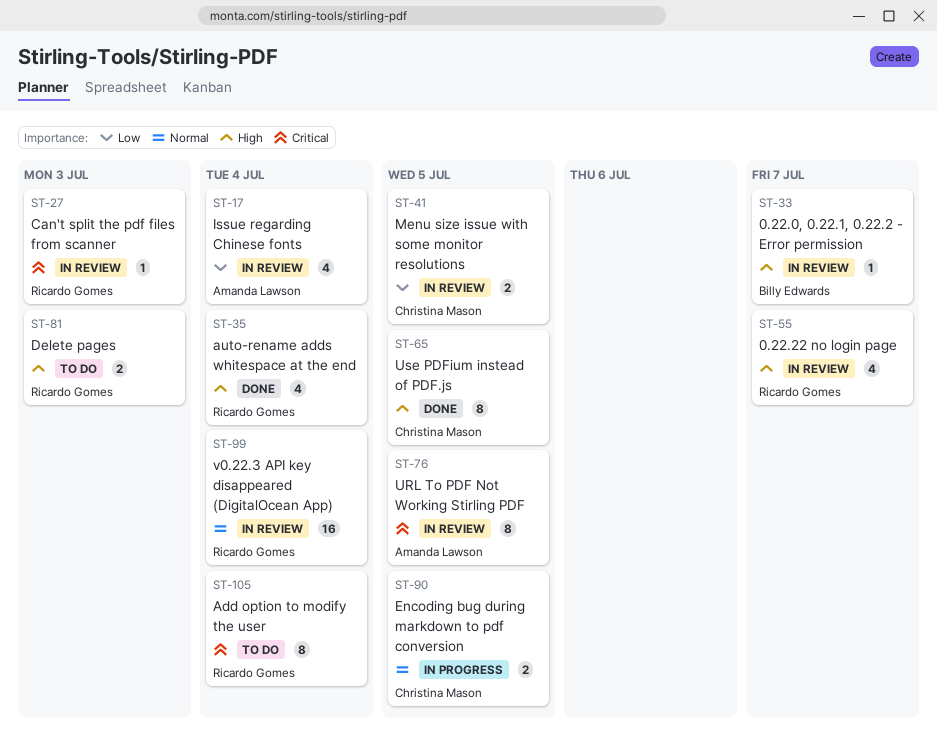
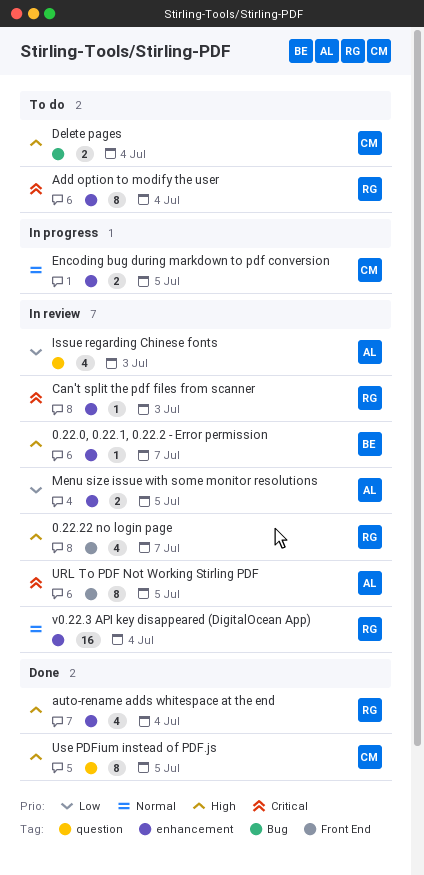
Delete pages, owner: Ricardo Gomes -> Christina Mason
Delete pages, due: Jul 3 -> Jul 4
Issue regarding Chinese fonts, due: Jul 4 -> Jul 3
Menu size issue with some monitor resolutions, owner: Christina Mason -> Amanda Lawson

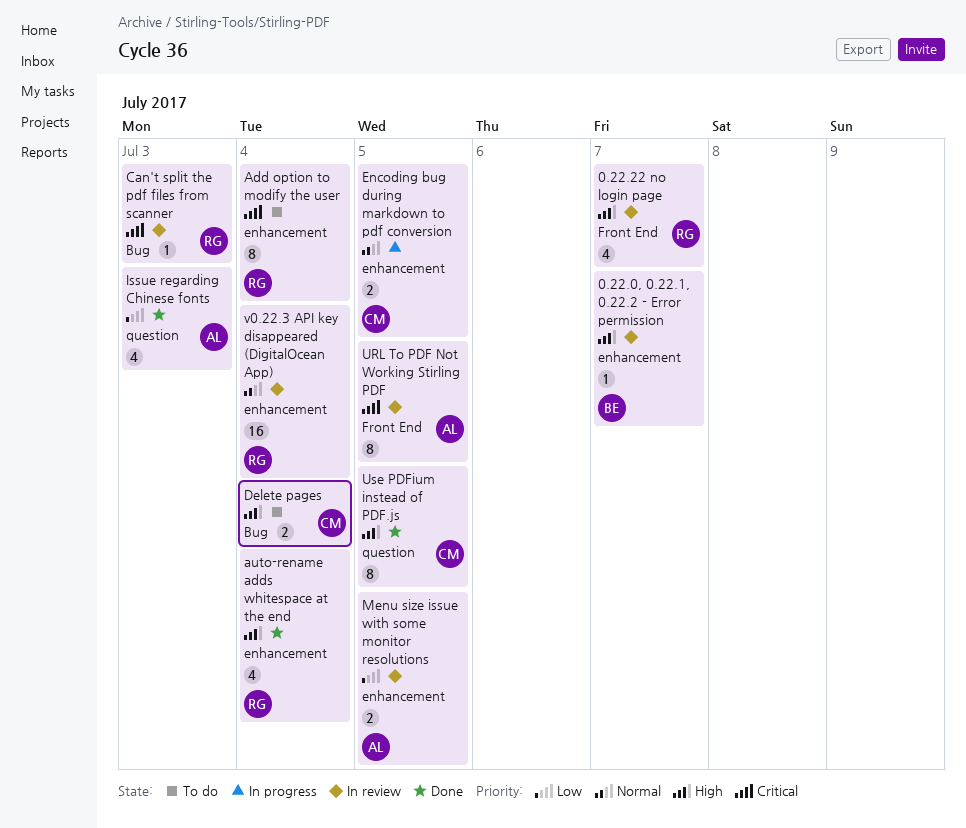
Can't split the pdf files from scanner, label: enhancement -> Bug
Issue regarding Chinese fonts, status: In review -> Done

